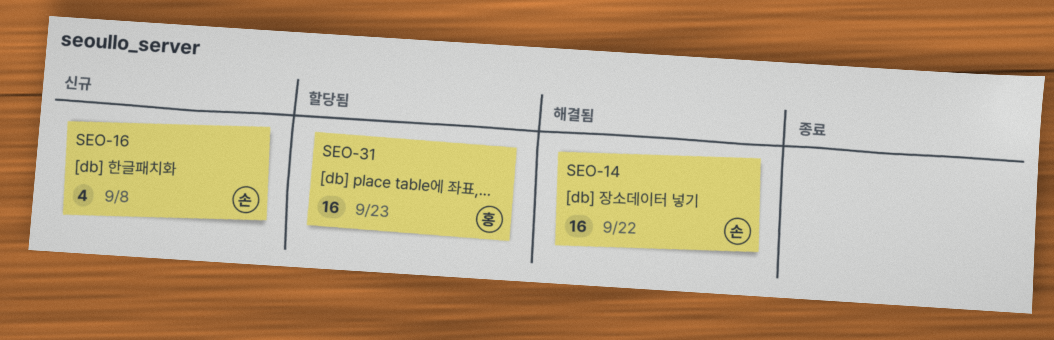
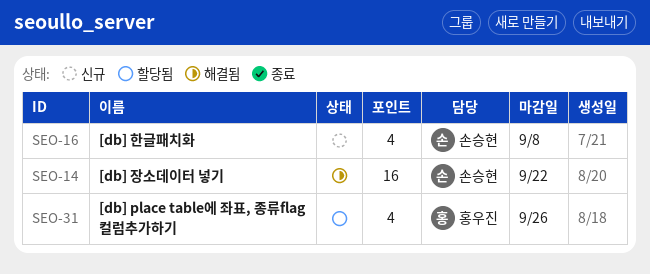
SEO-31, estimate: 16 -> 4
SEO-31, due: Sep 23 -> Sep 26

